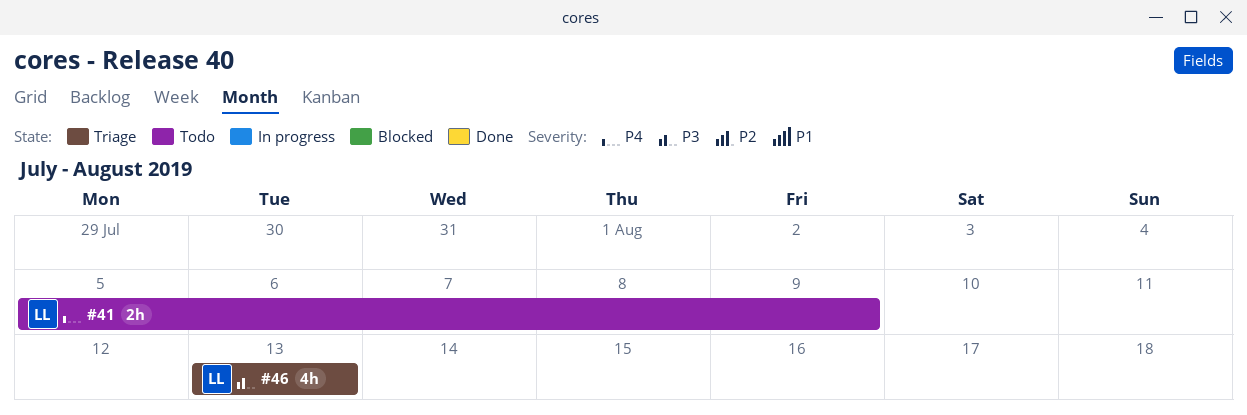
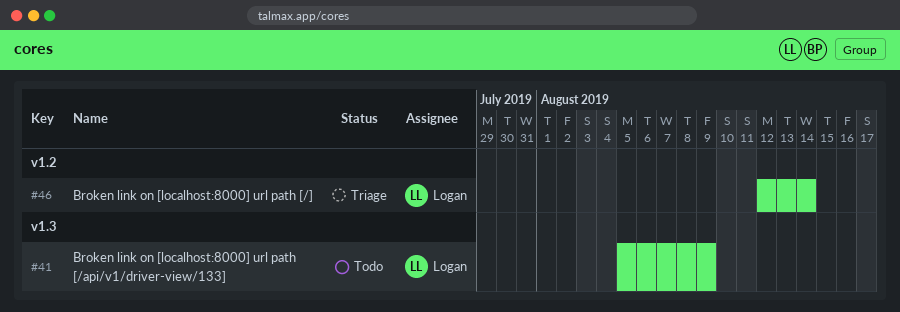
#46, start: Aug 13 -> Aug 12
#46, due: Aug 13 -> Aug 14

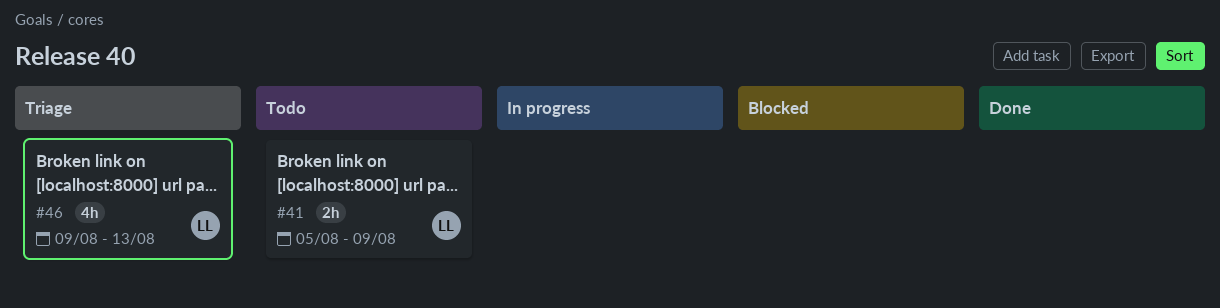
#46, start: Aug 12 -> Aug 9
#46, due: Aug 14 -> Aug 13

